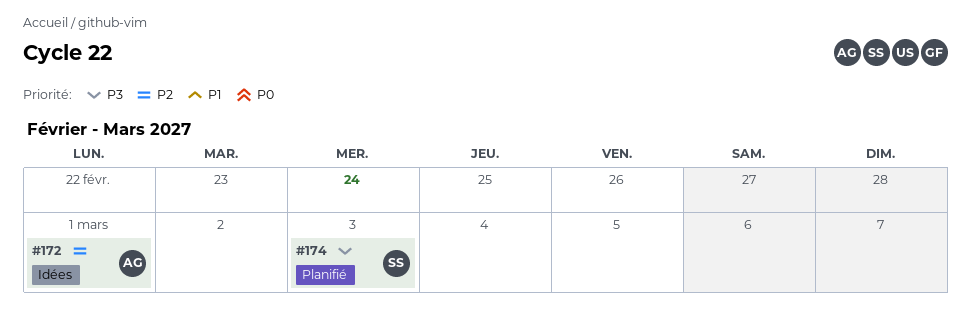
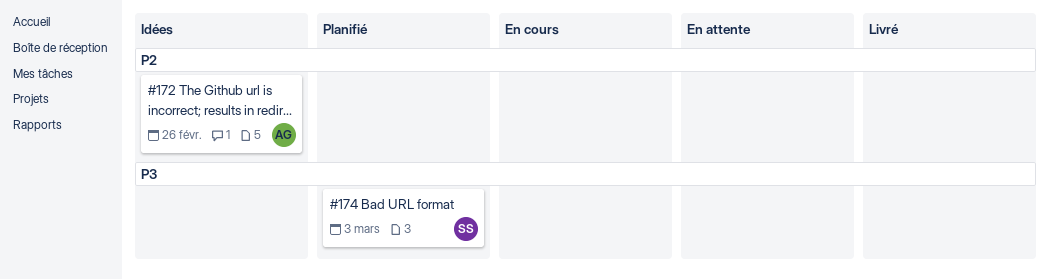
#172, due: Mar 1 -> Feb 26

